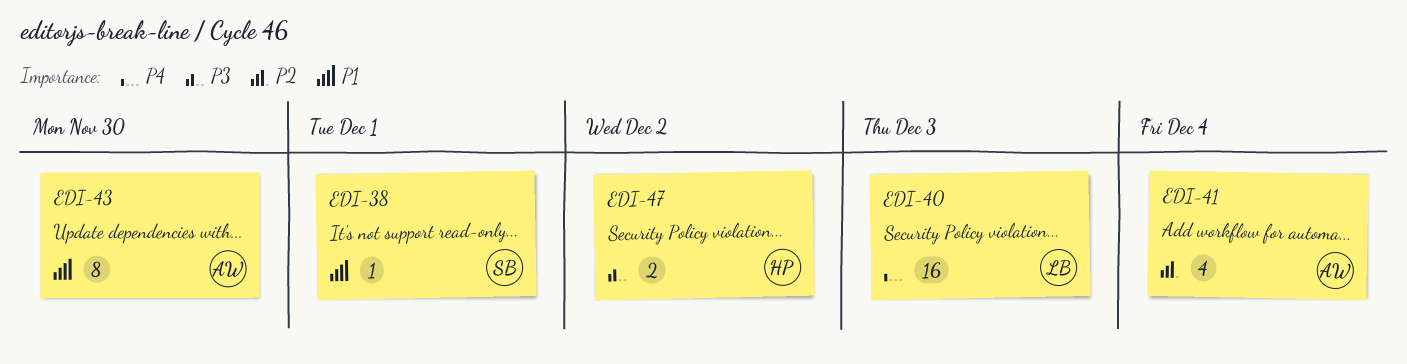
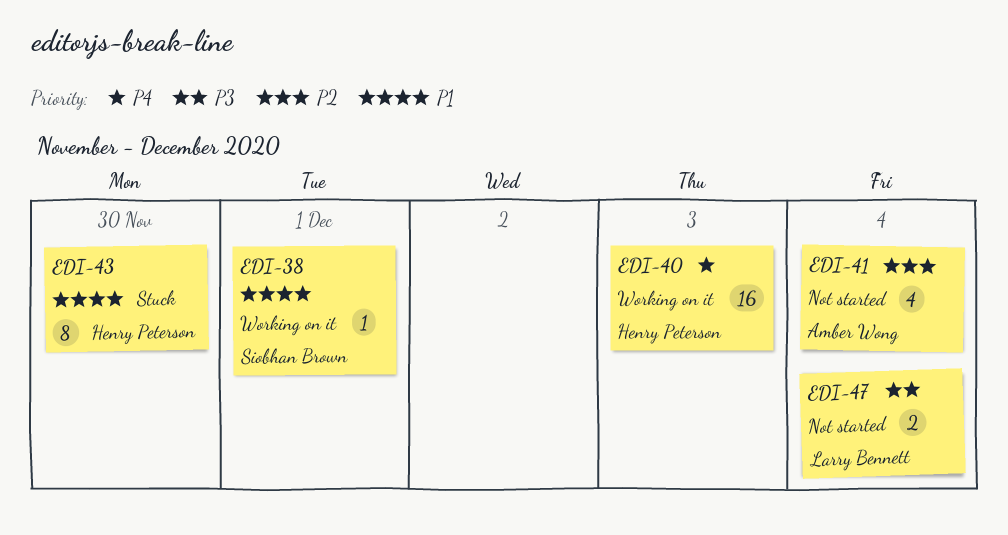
EDI-40, owner: Larry Bennett -> Henry Peterson
EDI-43, owner: Amber Wong -> Henry Peterson
EDI-47, owner: Henry Peterson -> Larry Bennett
EDI-47, due: Dec 2 -> Dec 4

